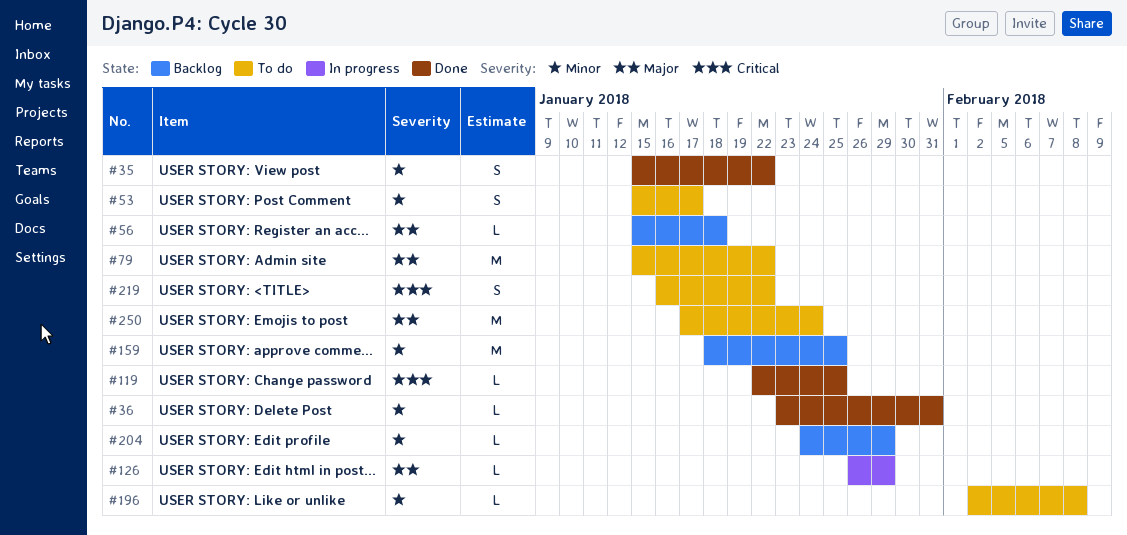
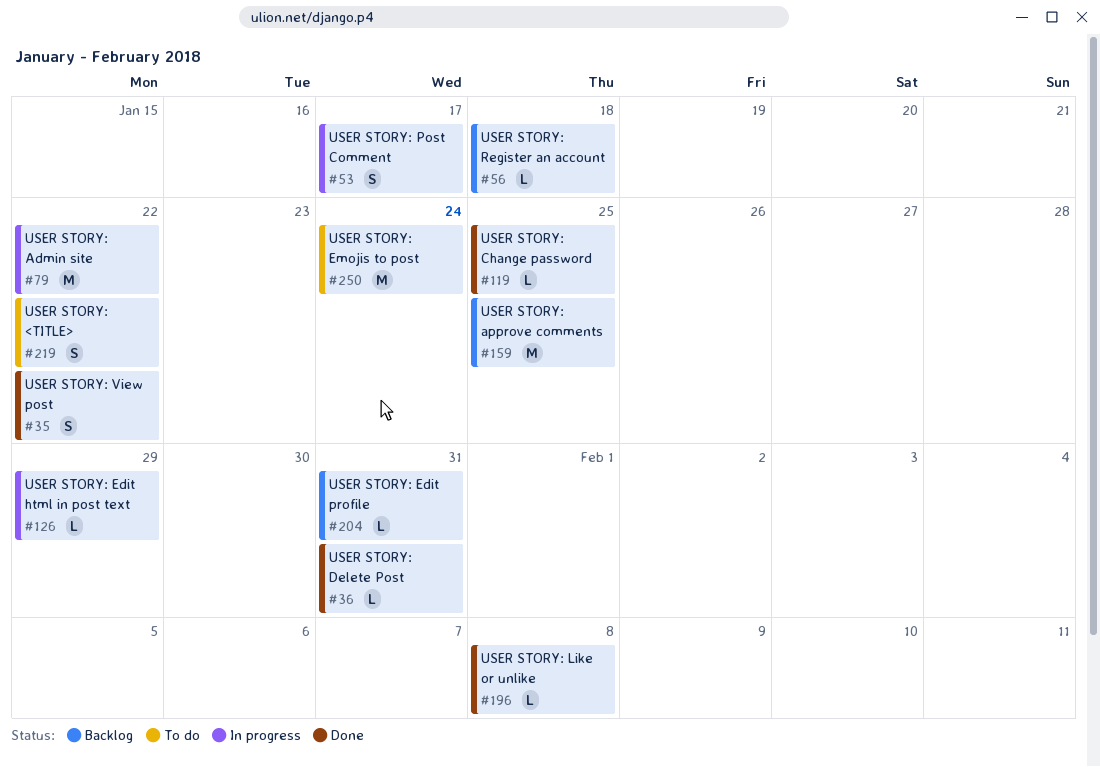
#53, status: To do -> In progress
#79, status: To do -> In progress
#196, status: To do -> Done
#204, due: Jan 29 -> Jan 31

